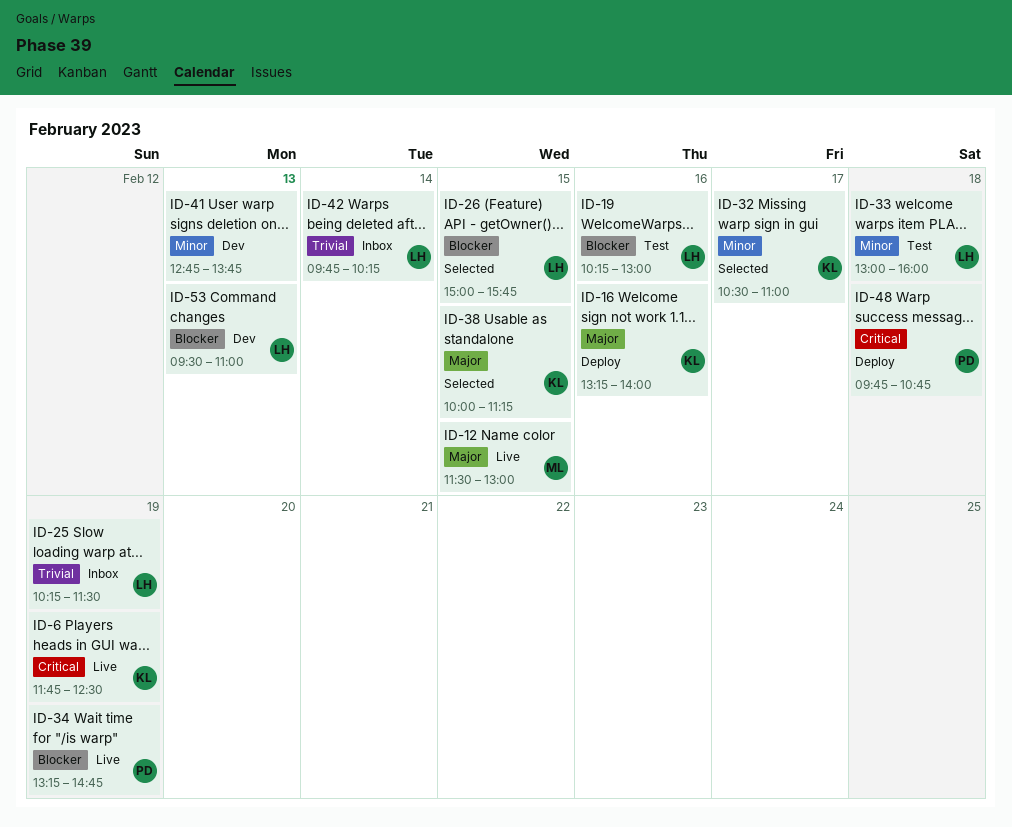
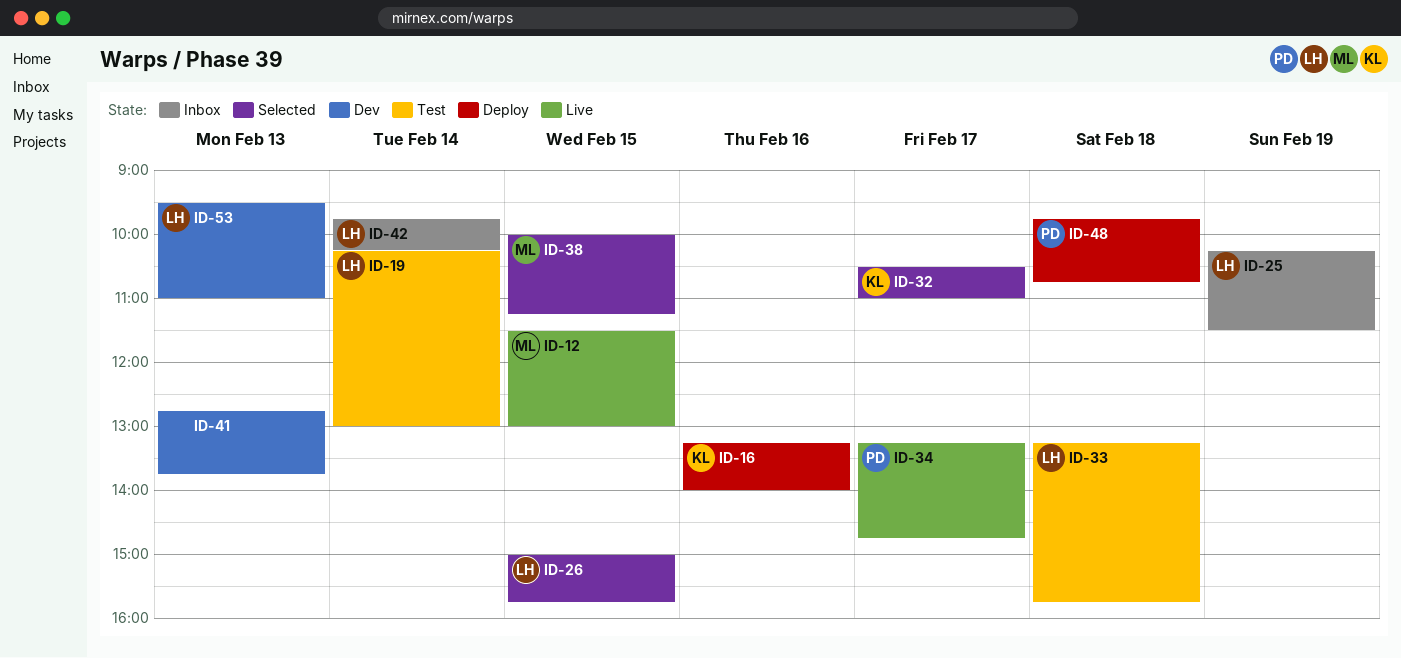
ID-6: present -> none
ID-19, day: Feb 16 -> Feb 14
ID-33, begins: 13:00 -> 13:15
ID-33, ends: 16:00 -> 15:45
ID-34, day: Feb 19 -> Feb 17
ID-38, owner: KL -> ML

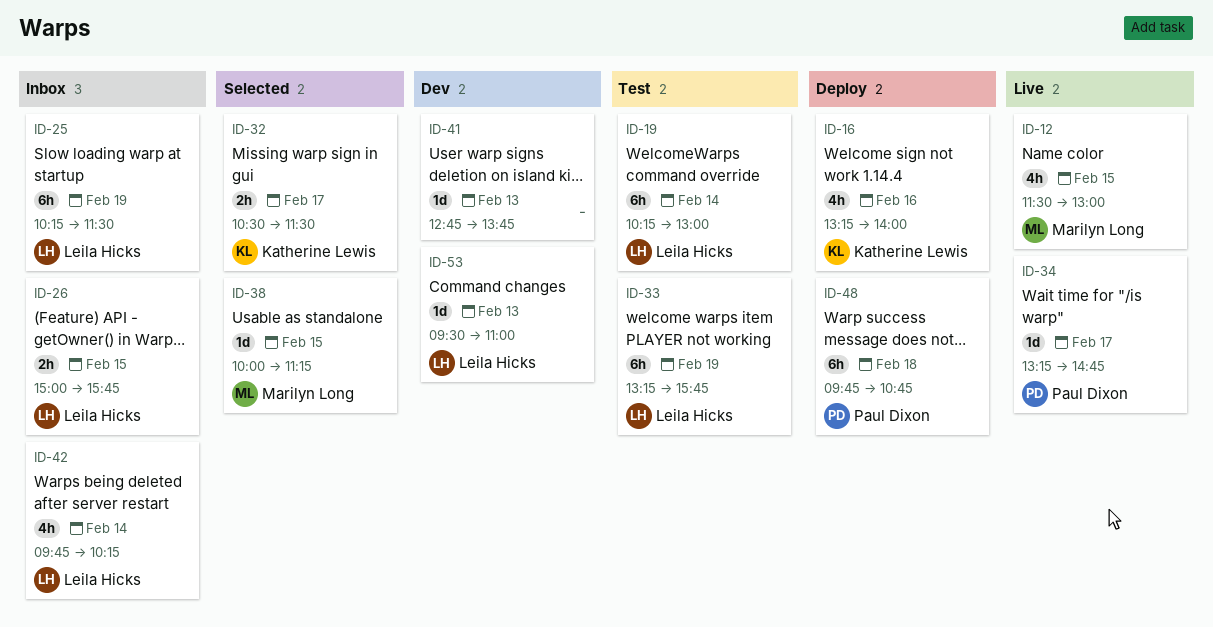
ID-26, status: Selected -> Inbox
ID-32, ends: 11:00 -> 11:30
ID-33, day: Feb 18 -> Feb 19

